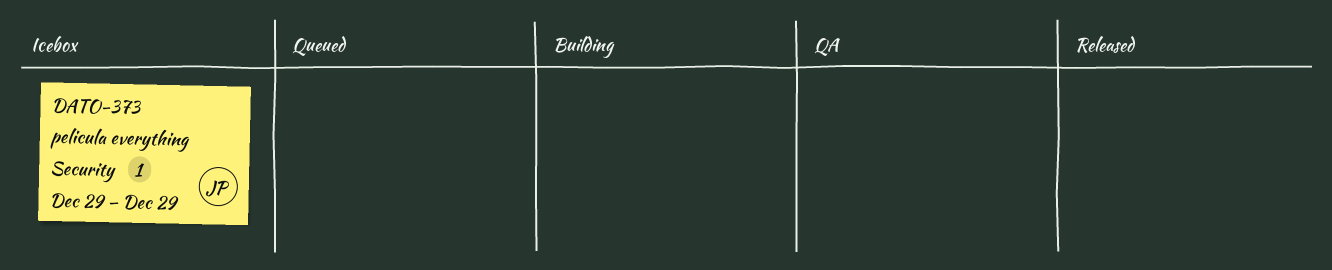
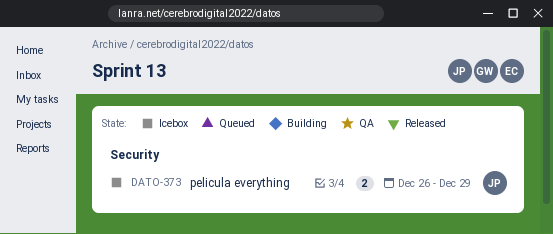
DATO-373, estimate: 1 -> 2
DATO-373, start: Dec 29 -> Dec 26

